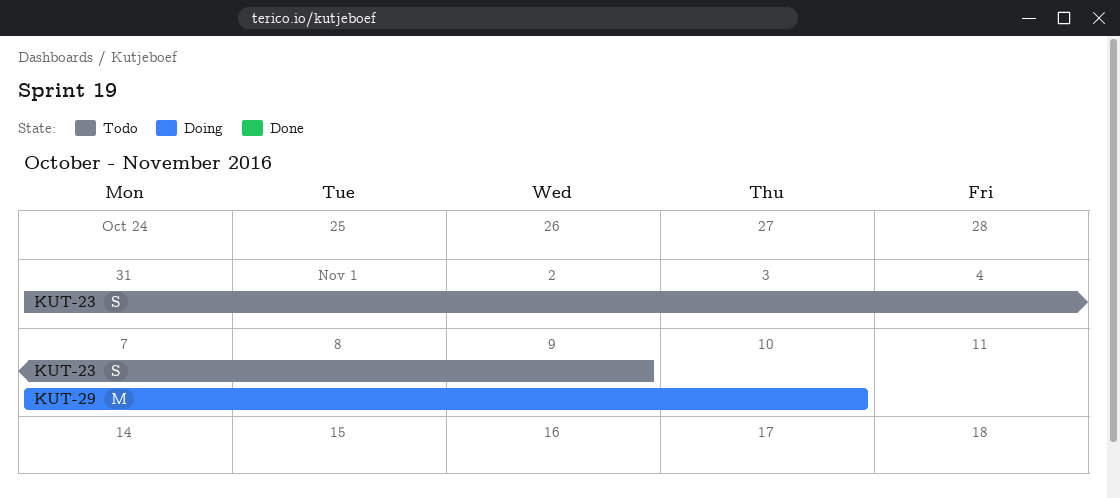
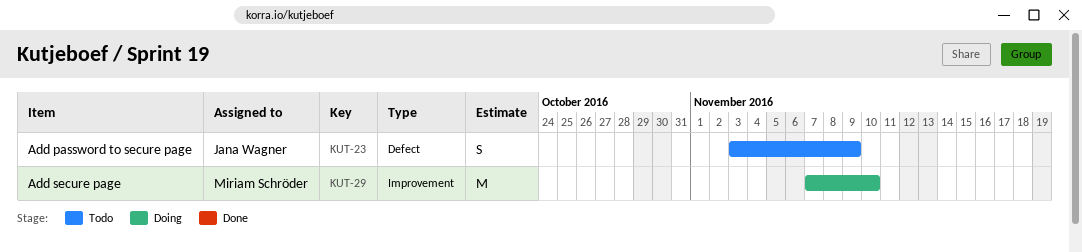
KUT-23, start: Oct 31 -> Nov 3

